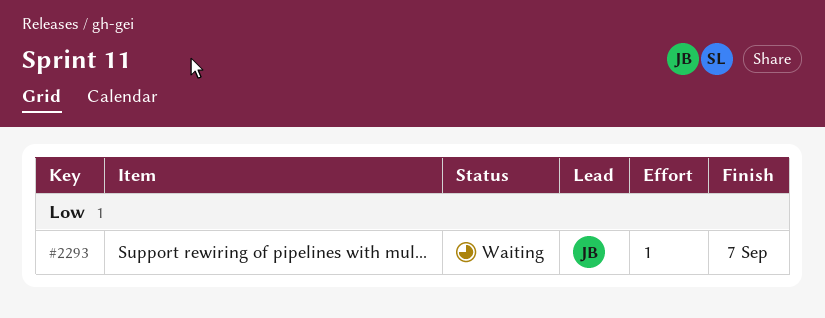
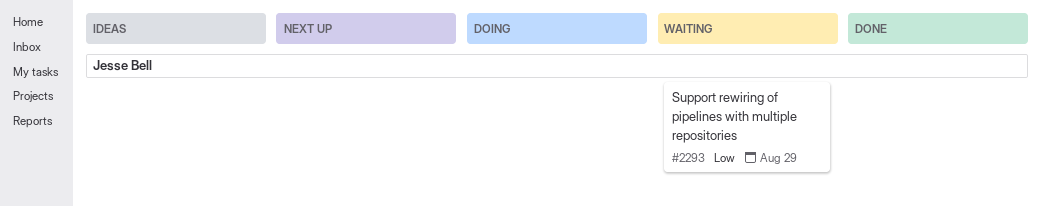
#2293, due: Sep 7 -> Aug 29

